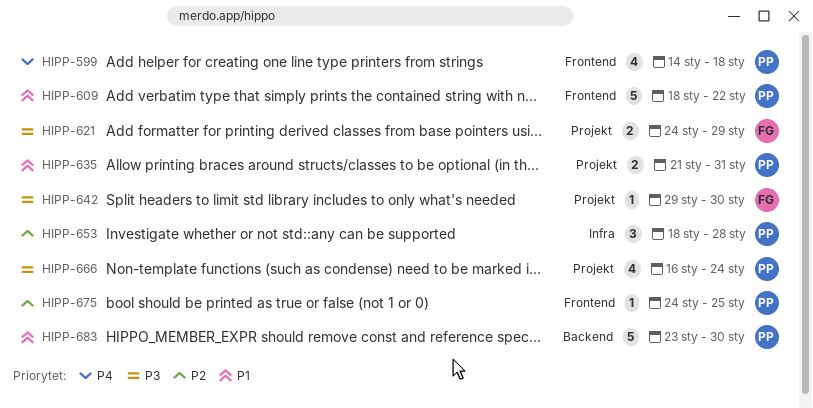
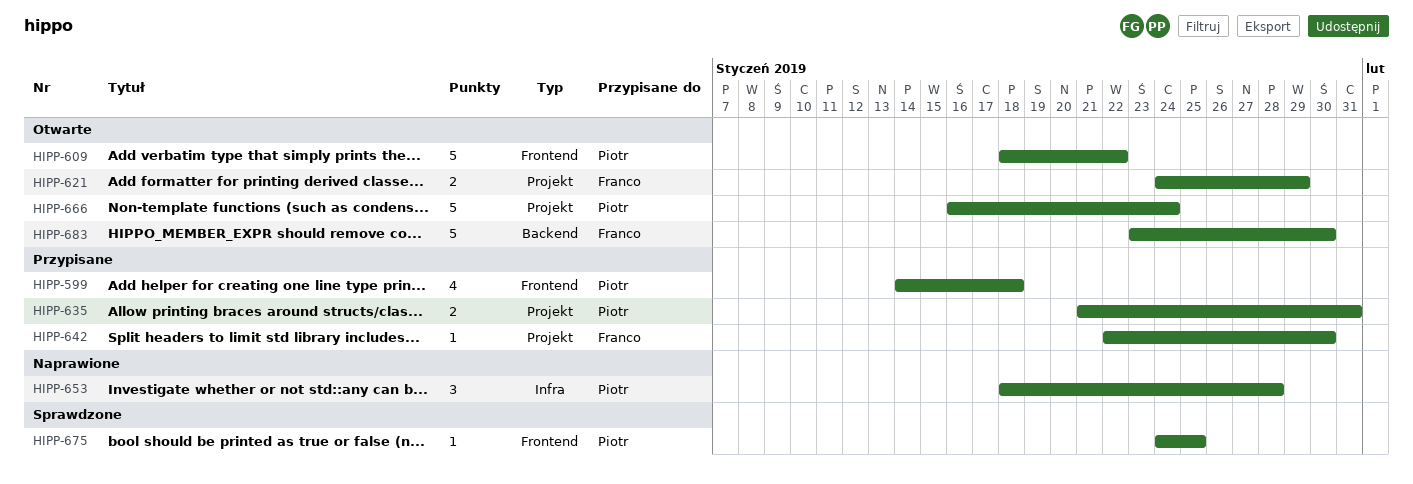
HIPP-642, start: Jan 29 -> Jan 22
HIPP-666, estimate: 4 -> 5
HIPP-683, owner: Piotr -> Franco

